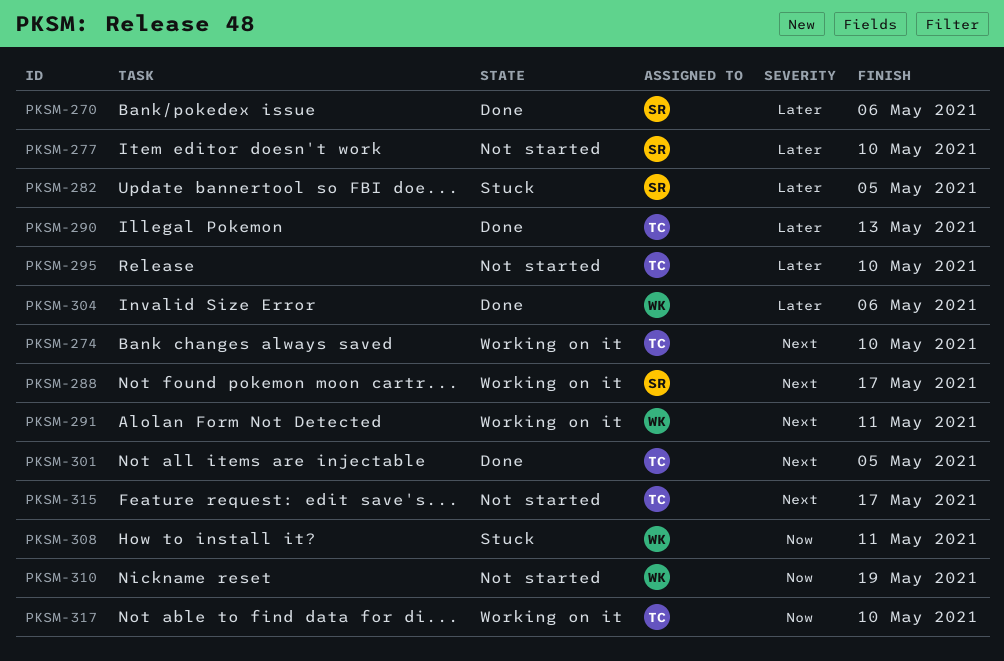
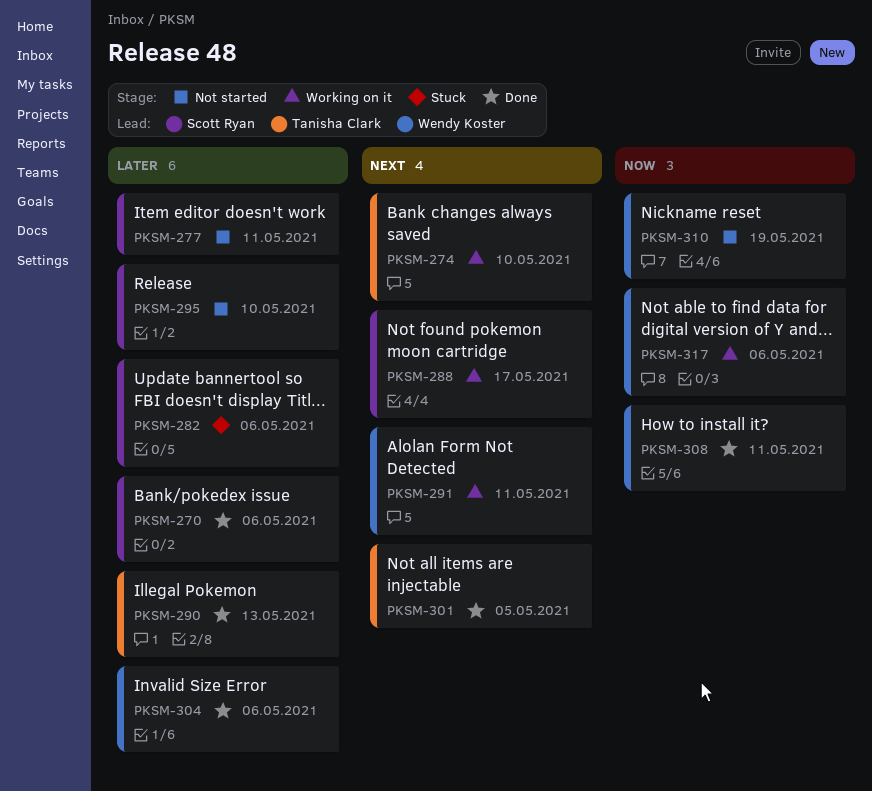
PKSM-277, due: May 10 -> May 11
PKSM-282, due: May 5 -> May 6
PKSM-295, owner: Tanisha Clark -> Scott Ryan
PKSM-308, status: Stuck -> Done
PKSM-315: present -> none
PKSM-317, owner: Tanisha Clark -> Wendy Koster
PKSM-317, due: May 10 -> May 6

